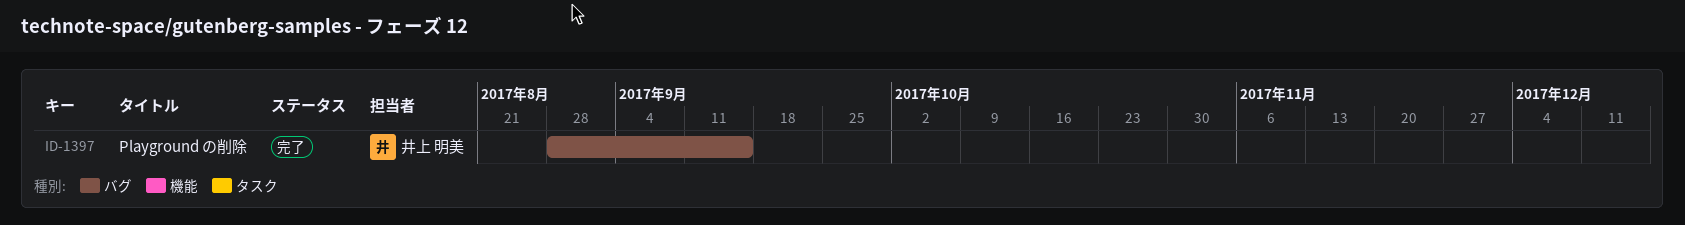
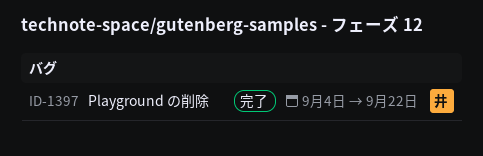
ID-1397, start: Aug 28 -> Sep 4
ID-1397, due: Sep 15 -> Sep 22

